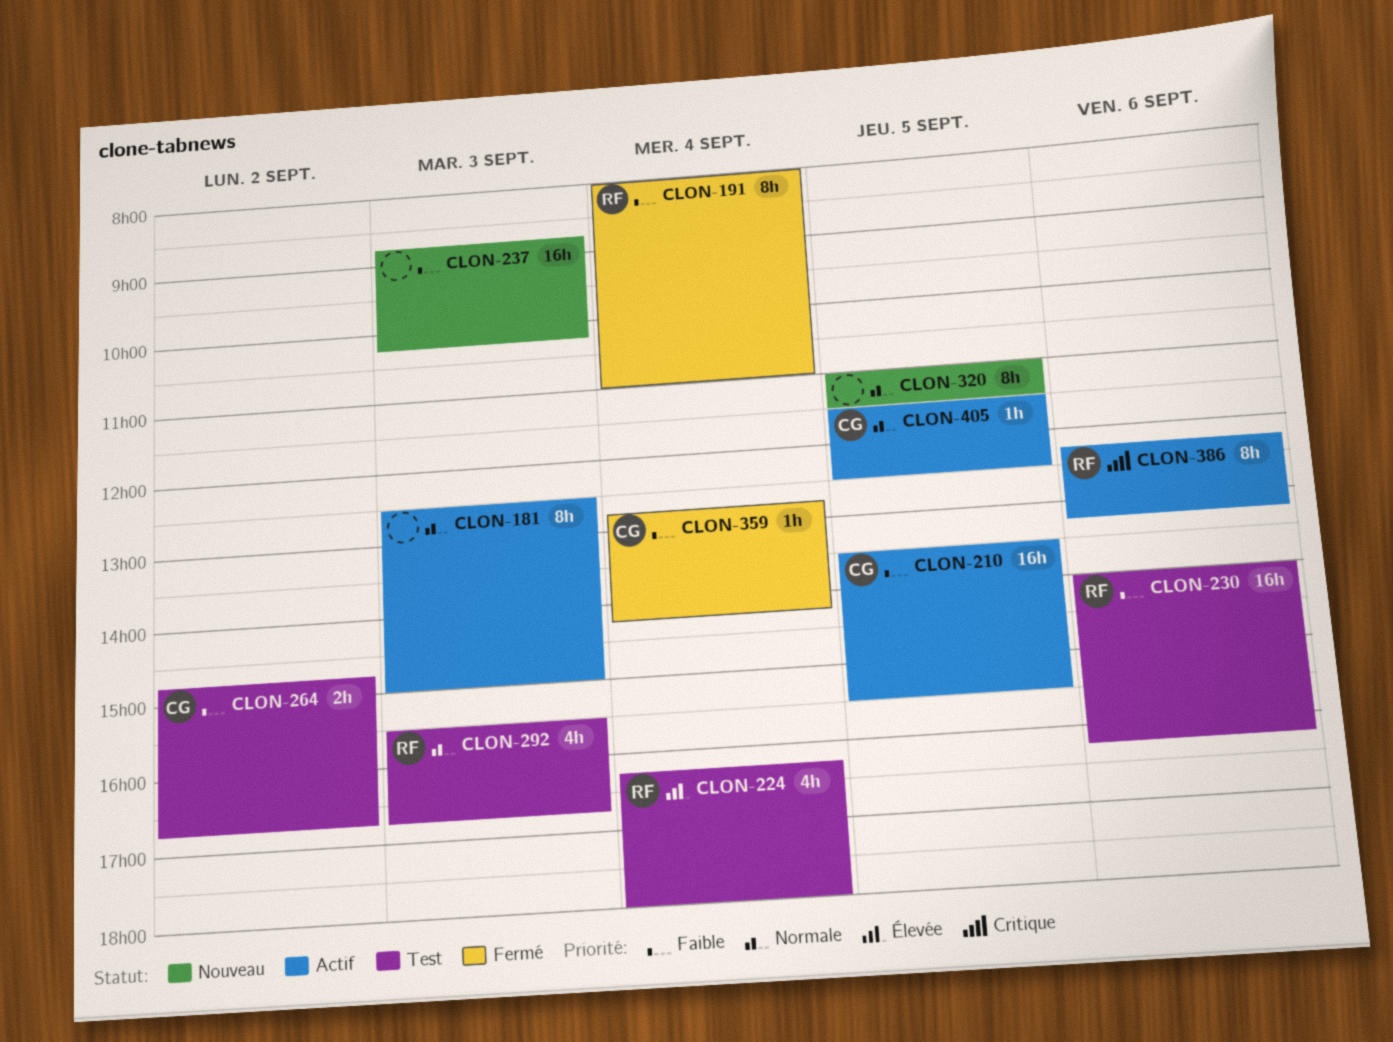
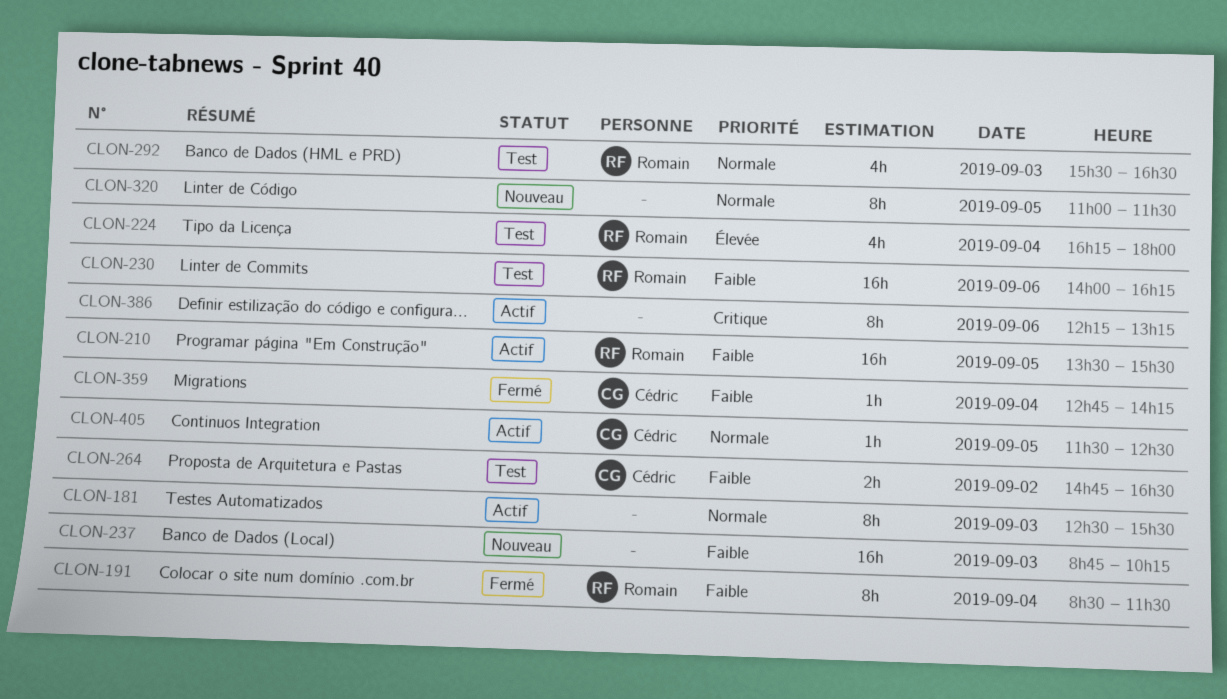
CLON-181, ends: 15:00 -> 15:30
CLON-191, begins: 08:00 -> 08:30
CLON-191, ends: 11:00 -> 11:30
CLON-210, owner: Cédric -> Romain
CLON-264, ends: 16:45 -> 16:30
CLON-292, ends: 16:45 -> 16:30
CLON-386, owner: Romain -> none

